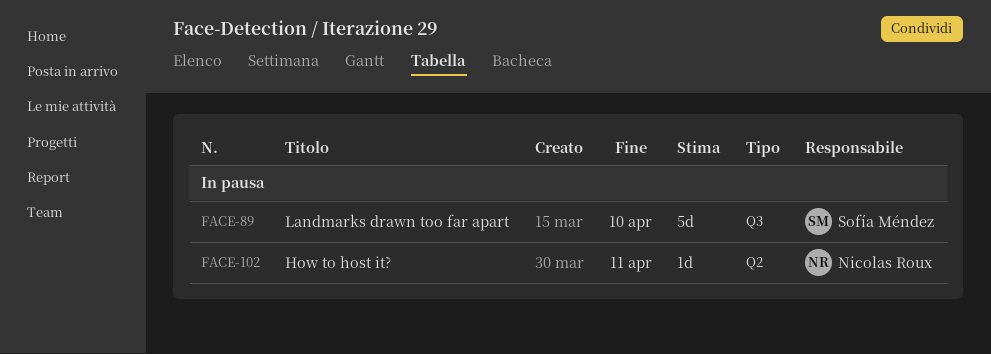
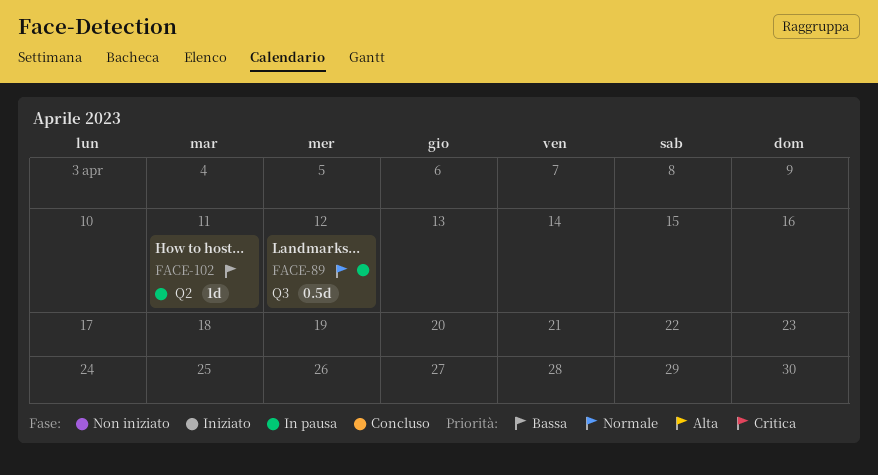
FACE-89, estimate: 5d -> 0.5d
FACE-89, due: Apr 10 -> Apr 12

